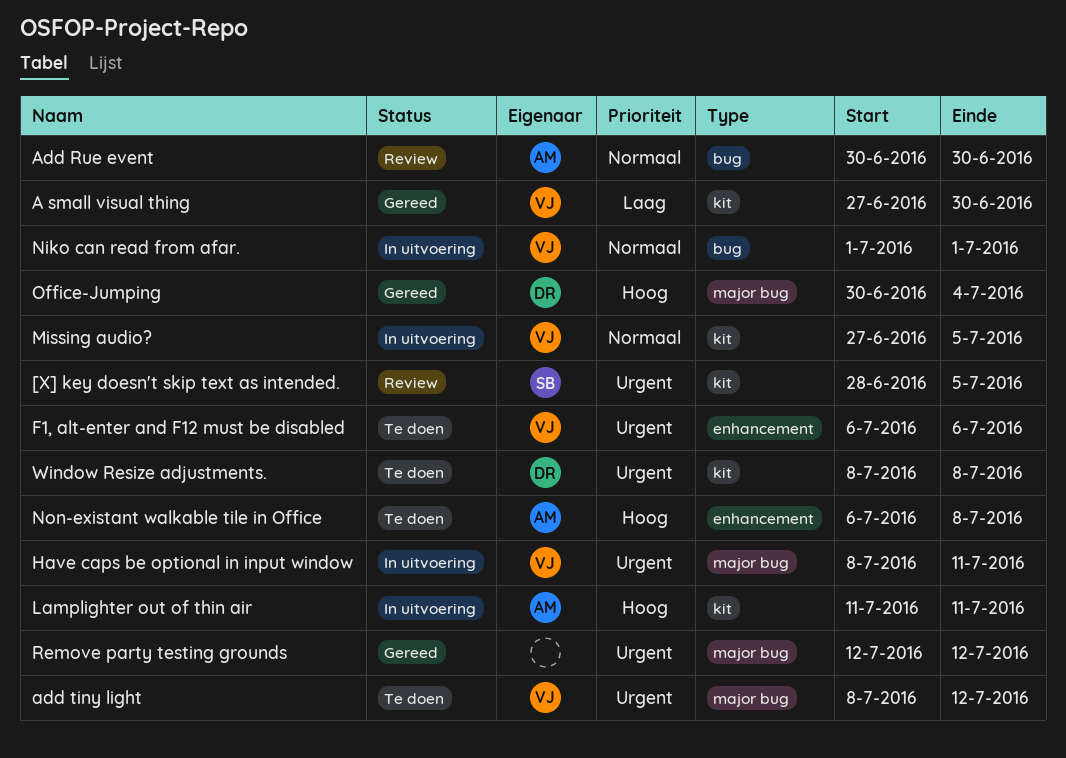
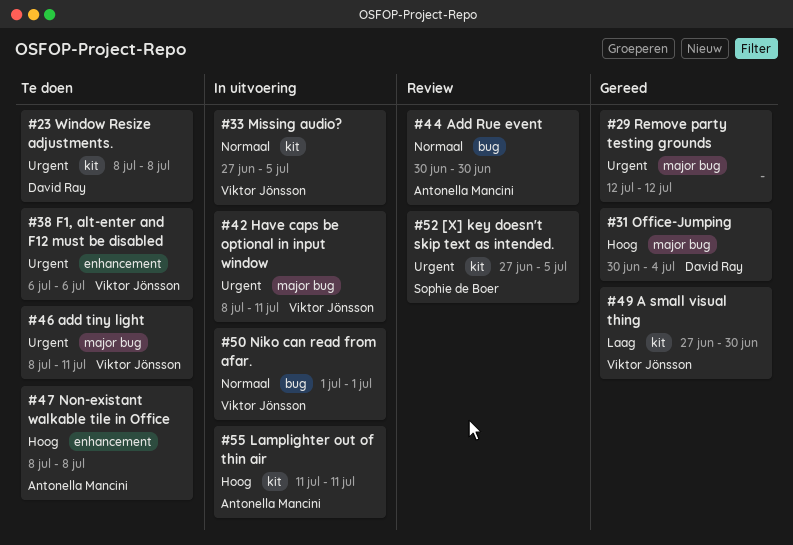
[X] key doesn't skip text as intended., start: Jun 28 -> Jun 27
add tiny light, due: Jul 12 -> Jul 11
Non-existant walkable tile in Office, start: Jul 6 -> Jul 8

